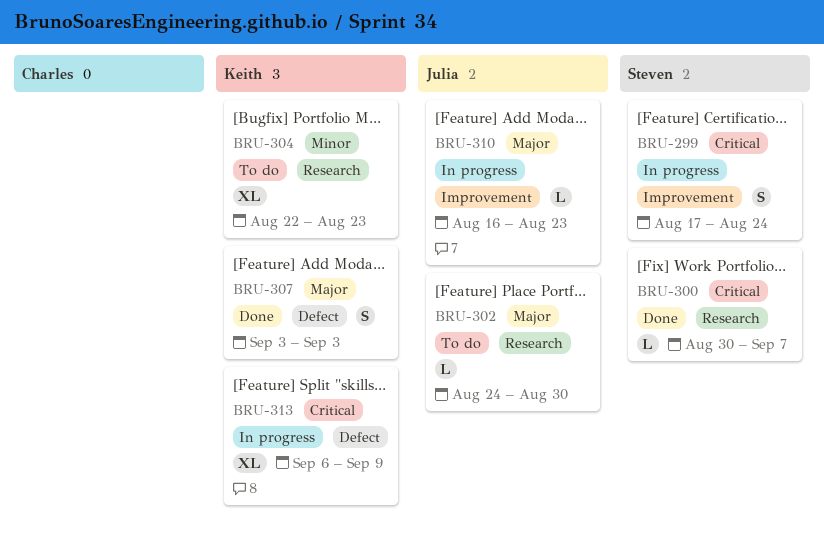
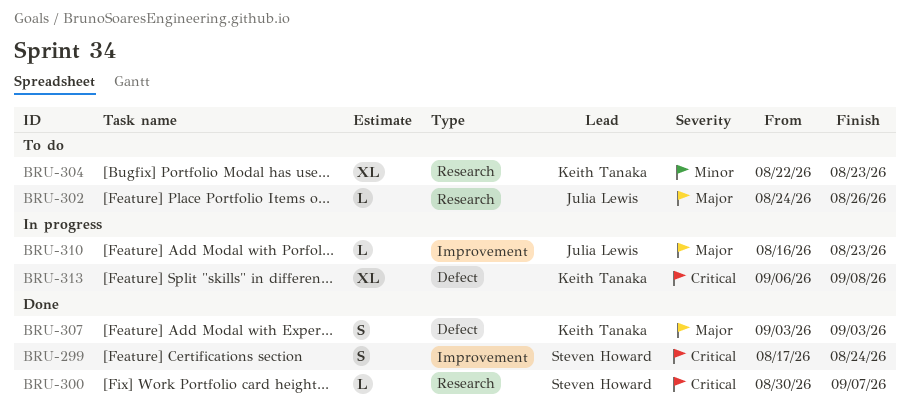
BRU-299, status: In progress -> Done
BRU-302, due: Aug 30 -> Aug 26
BRU-313, due: Sep 9 -> Sep 8

